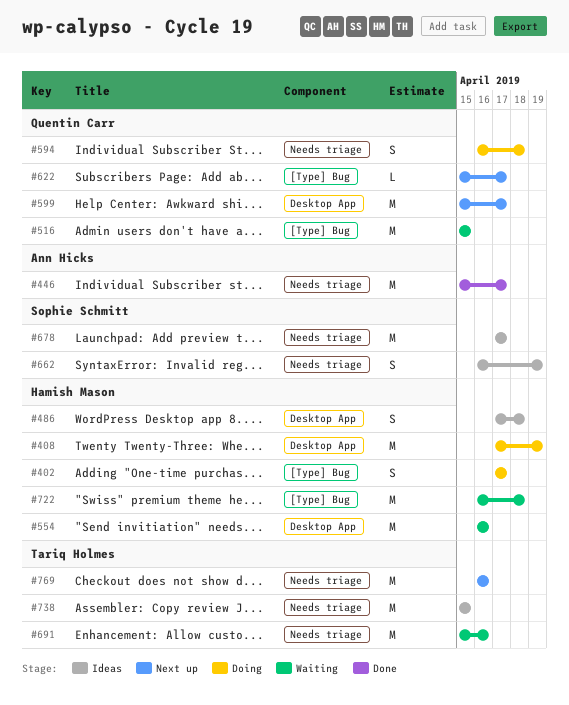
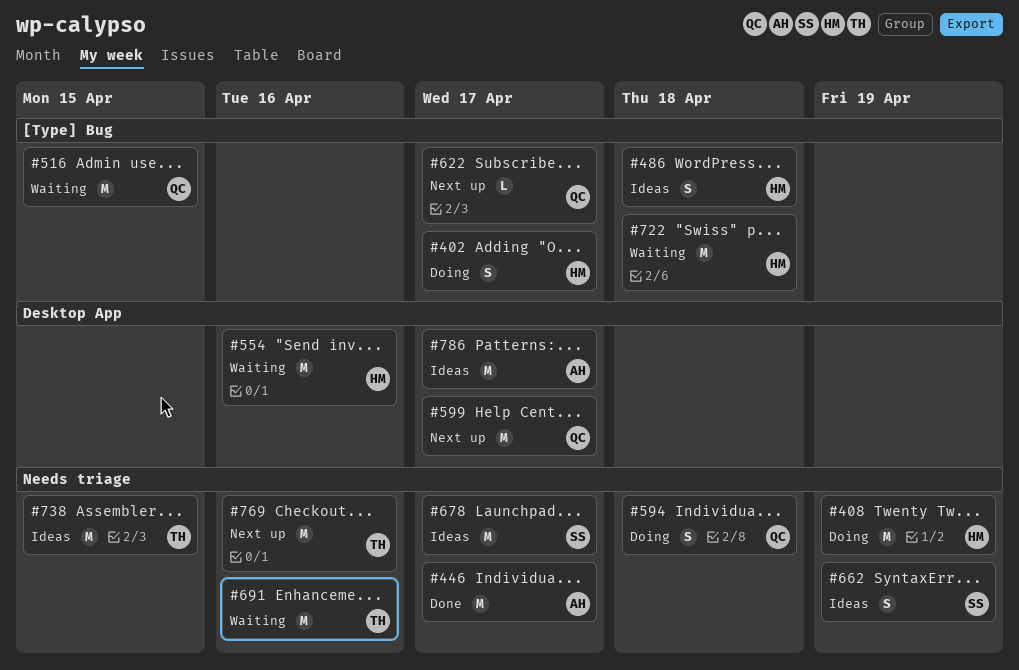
#408, label: Desktop App -> Needs triage
#486, label: Desktop App -> [Type] Bug
#786: none -> present

